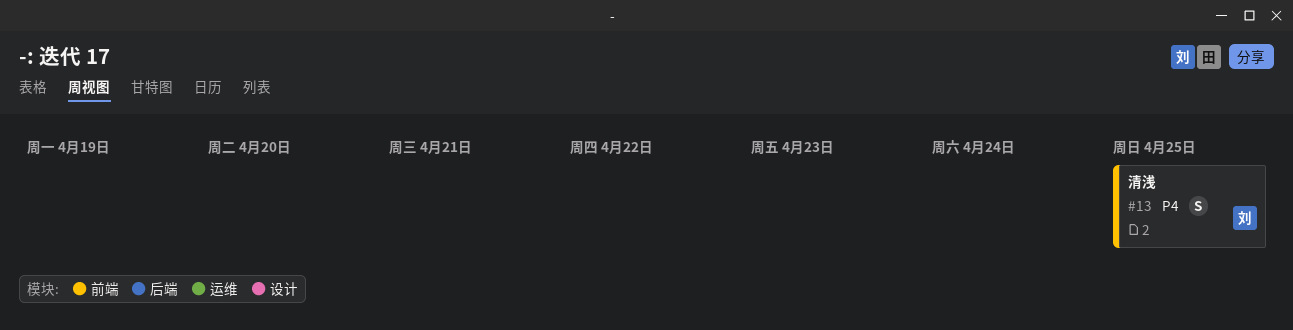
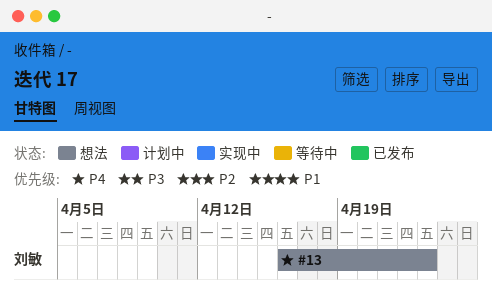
#13, due: Apr 25 -> Apr 23

